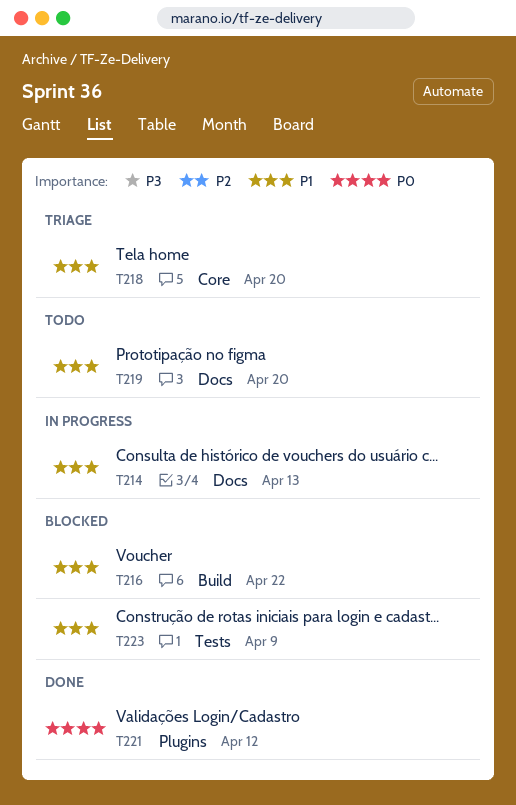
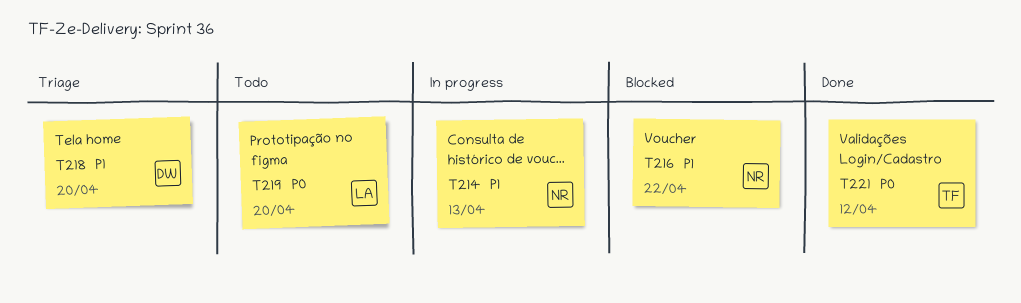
T219, priority: P1 -> P0
T223: present -> none

